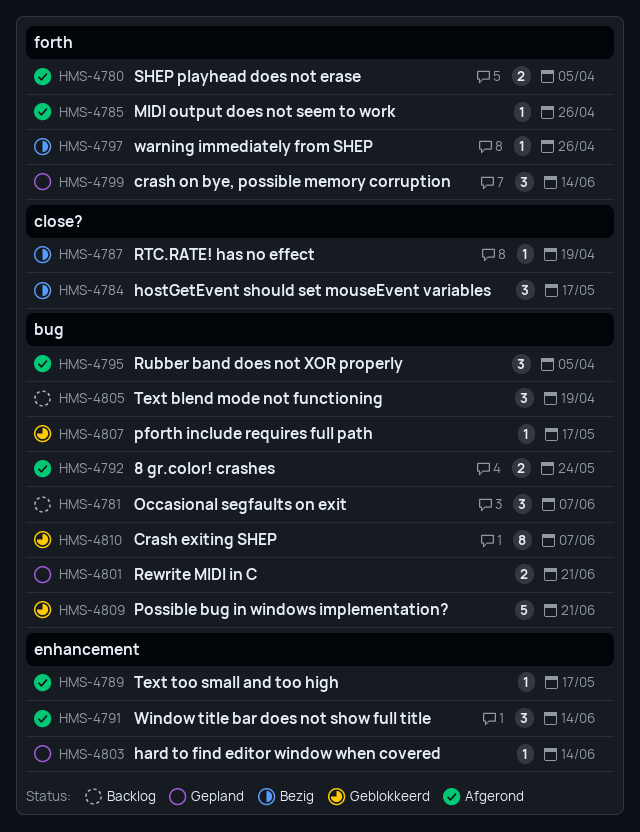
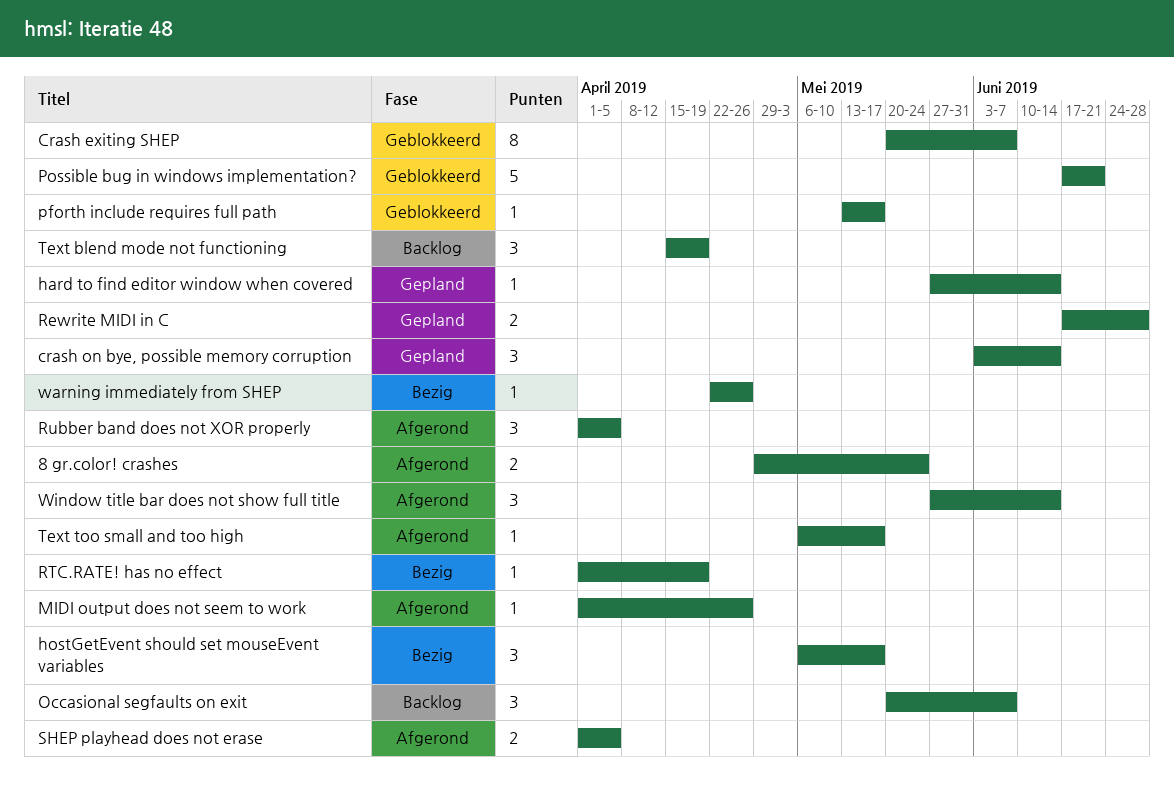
Rewrite MIDI in C, due: Jun 21 -> Jun 28

